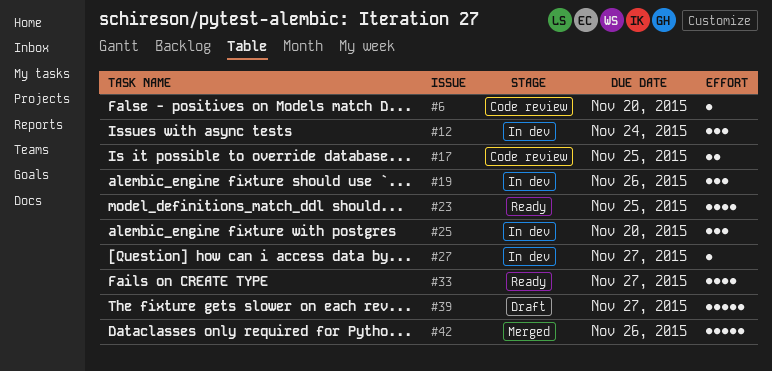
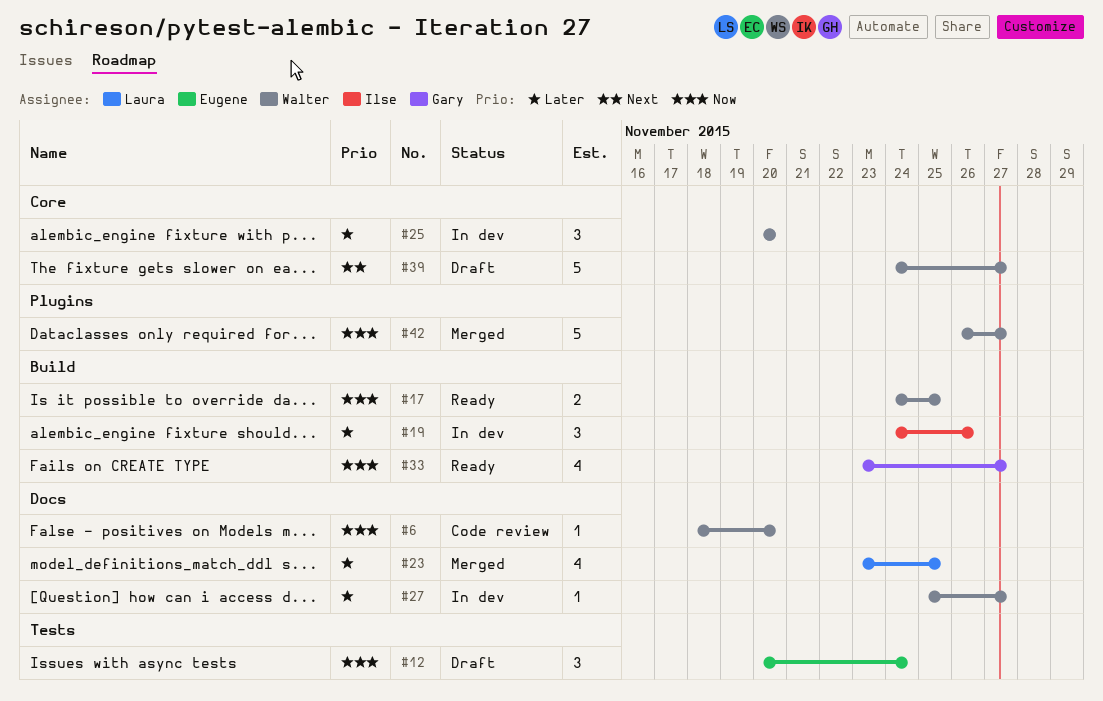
#12, status: In dev -> Draft
#17, status: Code review -> Ready
#23, status: Ready -> Merged
#42, due: Nov 26 -> Nov 27

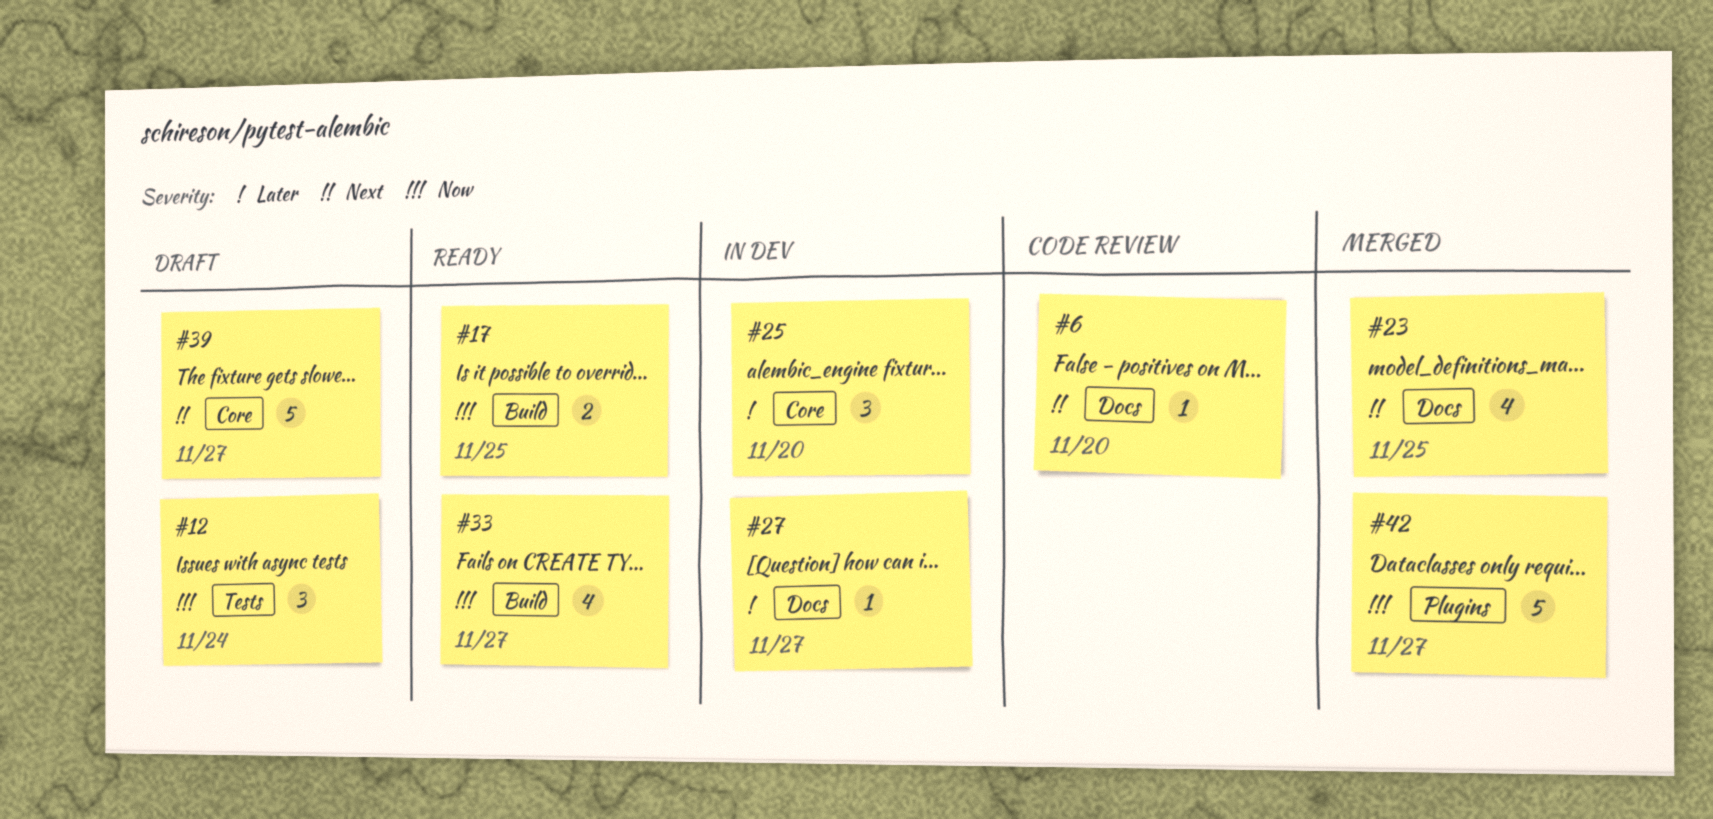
#6, priority: Now -> Next
#19: present -> none
#23, priority: Later -> Next

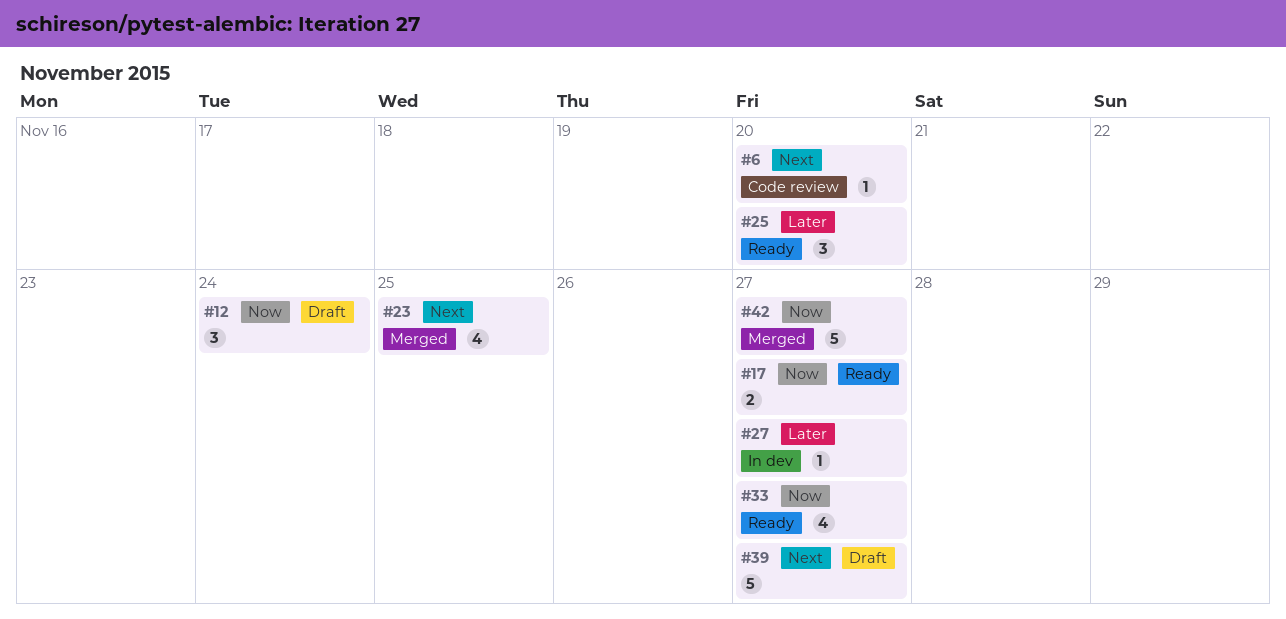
#17, due: Nov 25 -> Nov 27
#25, status: In dev -> Ready

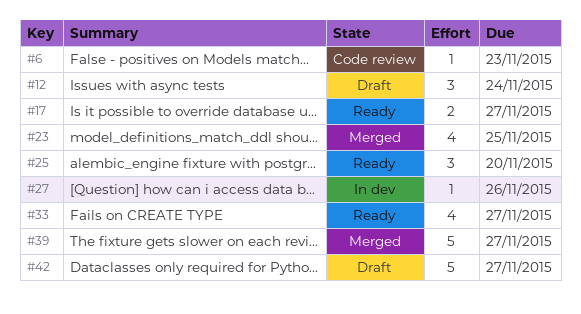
#6, due: Nov 20 -> Nov 23
#27, due: Nov 27 -> Nov 26
#39, status: Draft -> Merged
#42, status: Merged -> Draft

